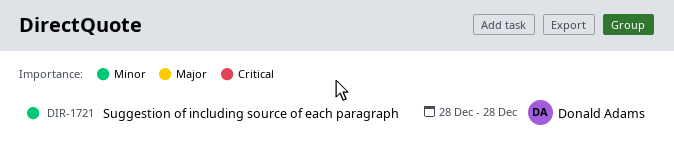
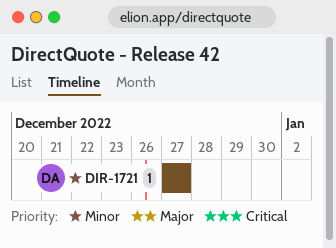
DIR-1721, start: Dec 28 -> Dec 27
DIR-1721, due: Dec 28 -> Dec 27

